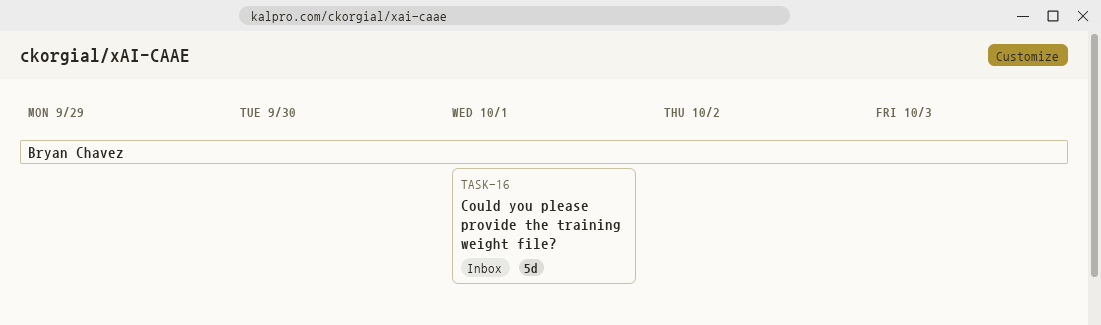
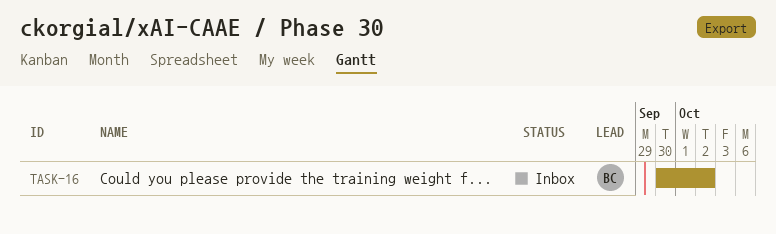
TASK-16, due: Oct 1 -> Oct 2

